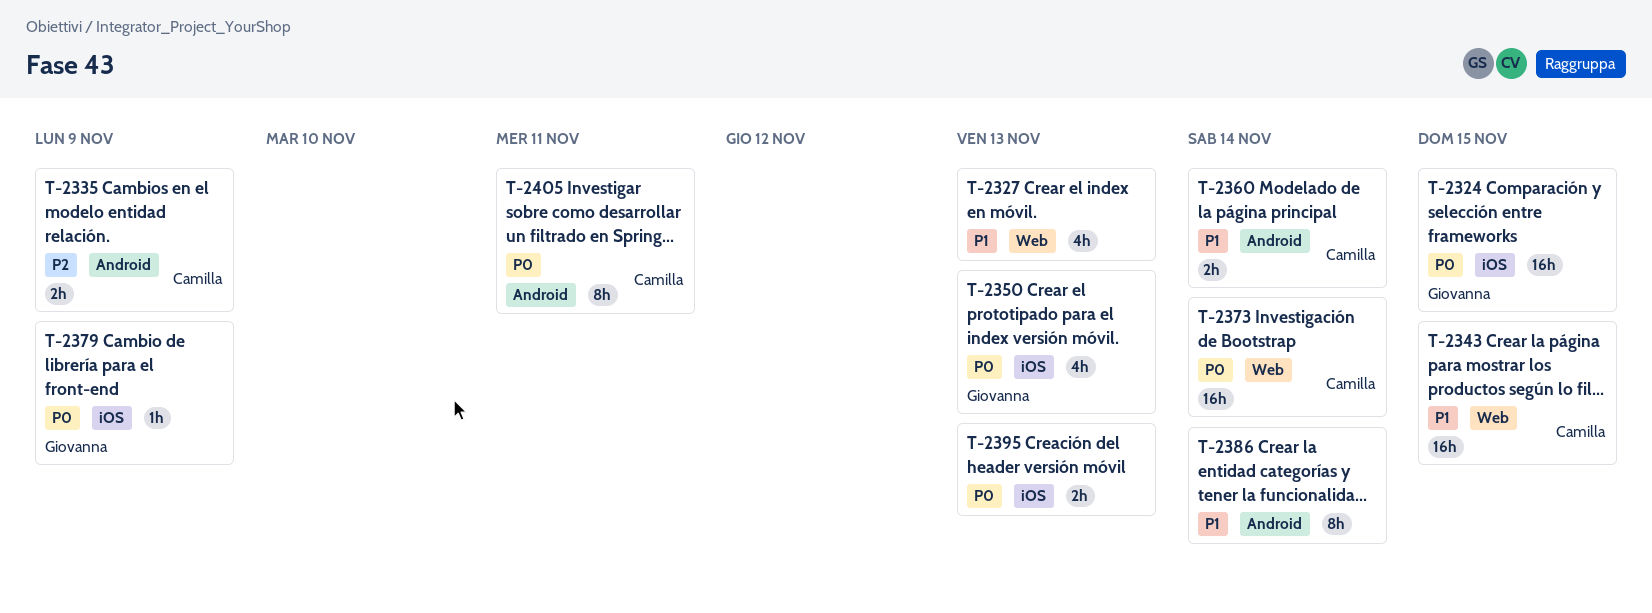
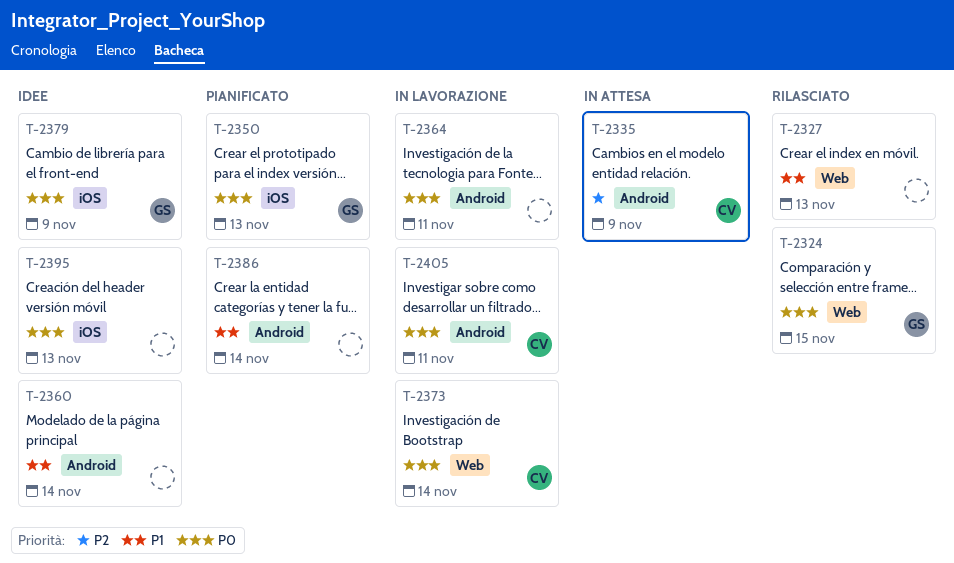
T-2324, label: iOS -> Web
T-2343: present -> none
T-2360, owner: Camilla -> none
T-2364: none -> present

